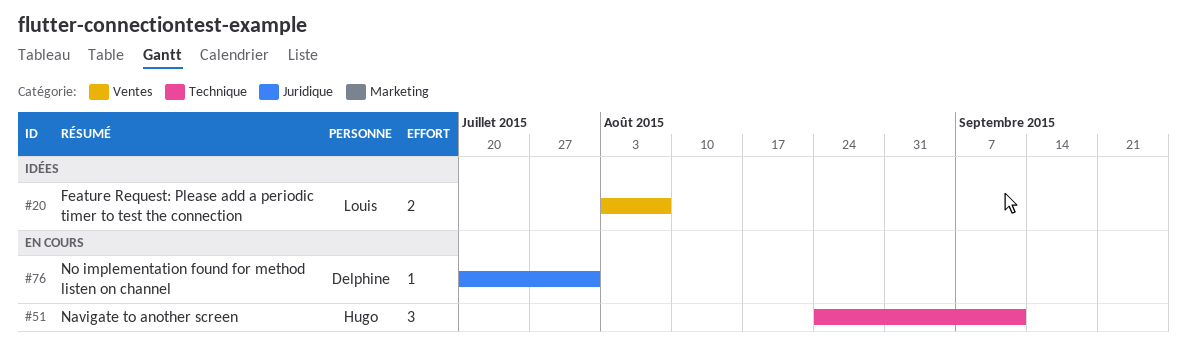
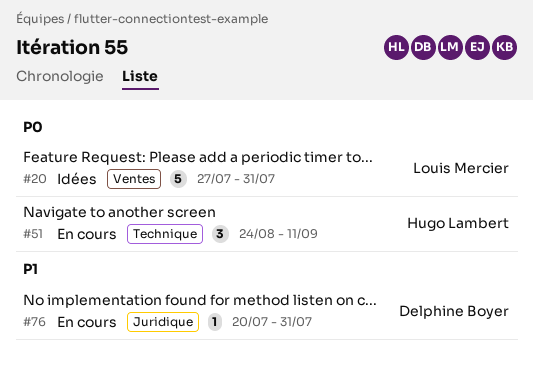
#20, estimate: 2 -> 5
#20, start: Aug 3 -> Jul 27
#20, due: Aug 7 -> Jul 31

